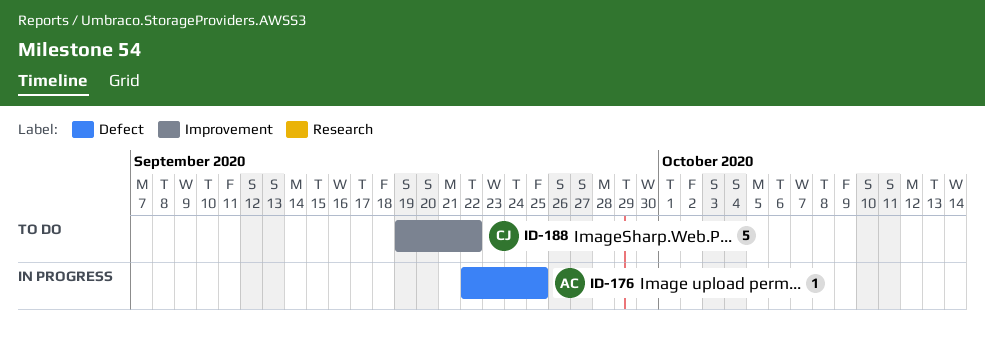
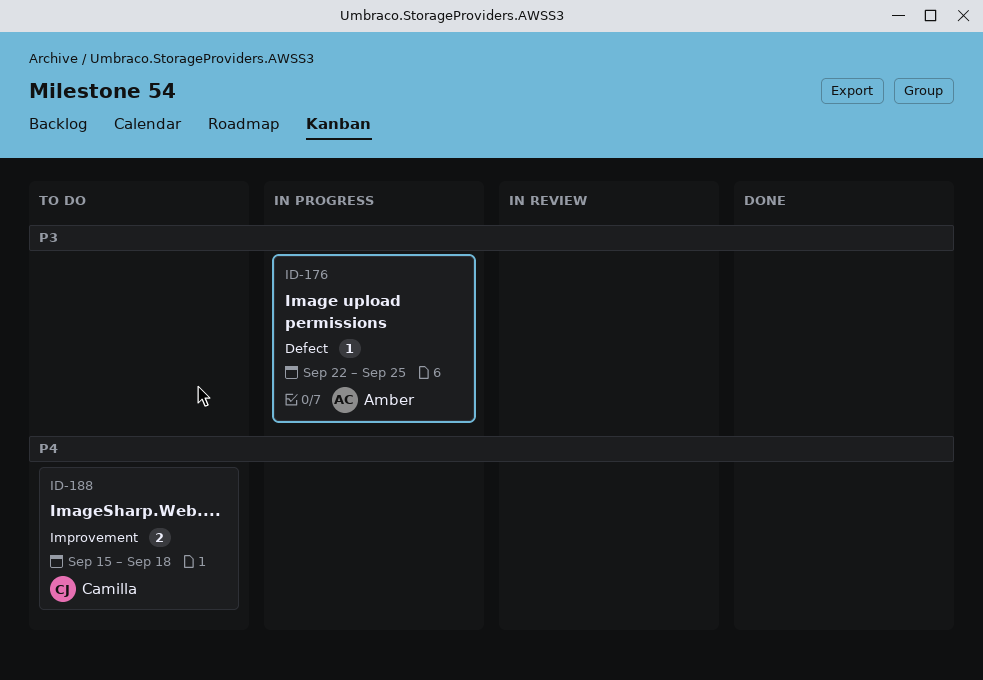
ID-188, estimate: 5 -> 2
ID-188, start: Sep 19 -> Sep 15
ID-188, due: Sep 22 -> Sep 18

